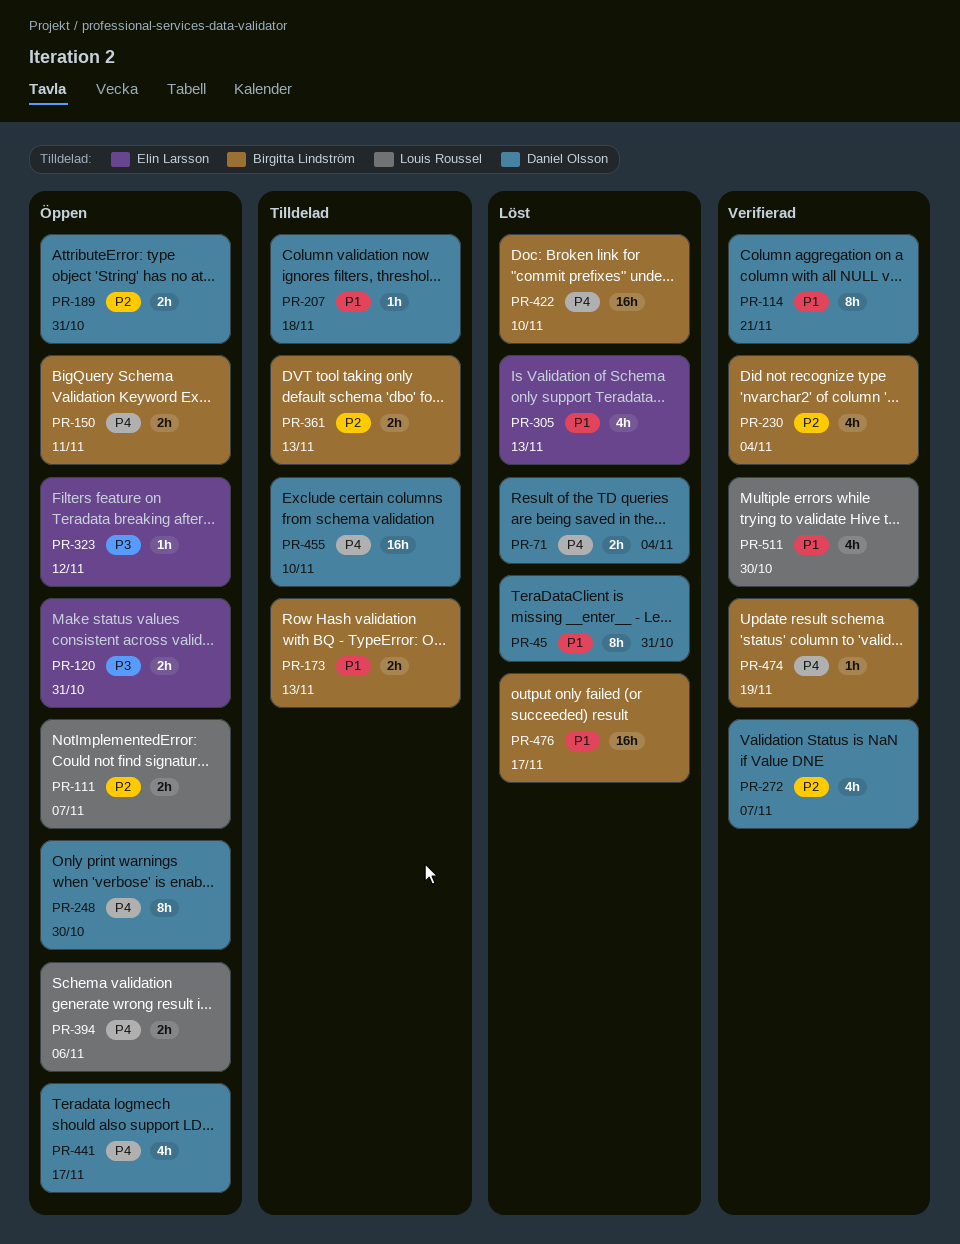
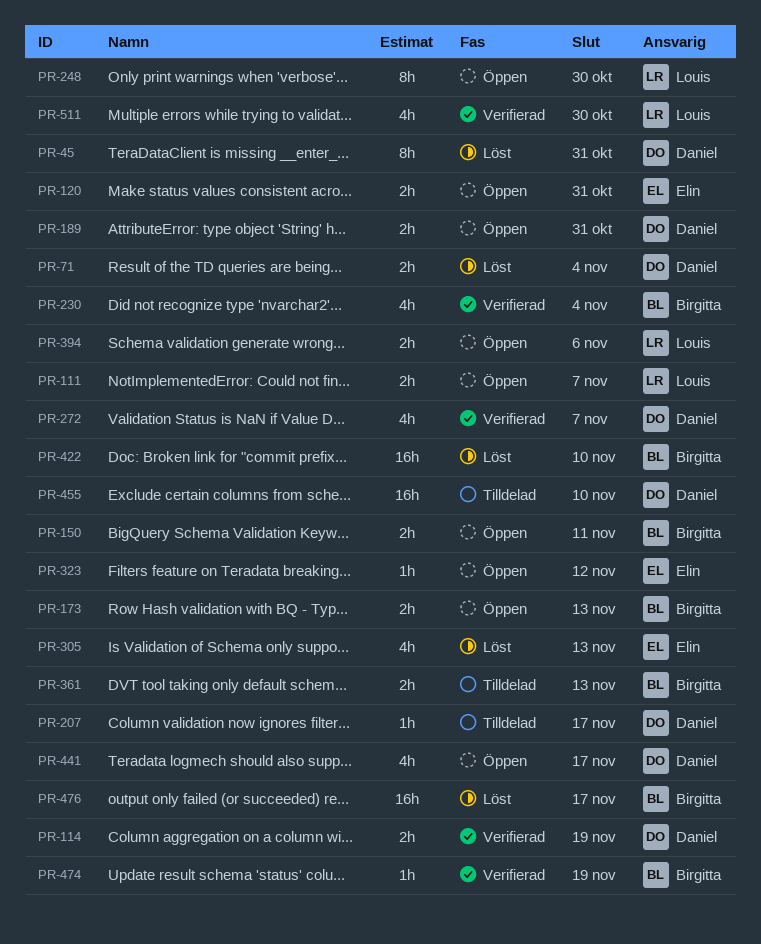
PR-114, estimate: 8h -> 2h
PR-114, due: Nov 21 -> Nov 19
PR-173, status: Tilldelad -> Öppen
PR-207, due: Nov 18 -> Nov 17
PR-248, owner: Daniel Olsson -> Louis Roussel

